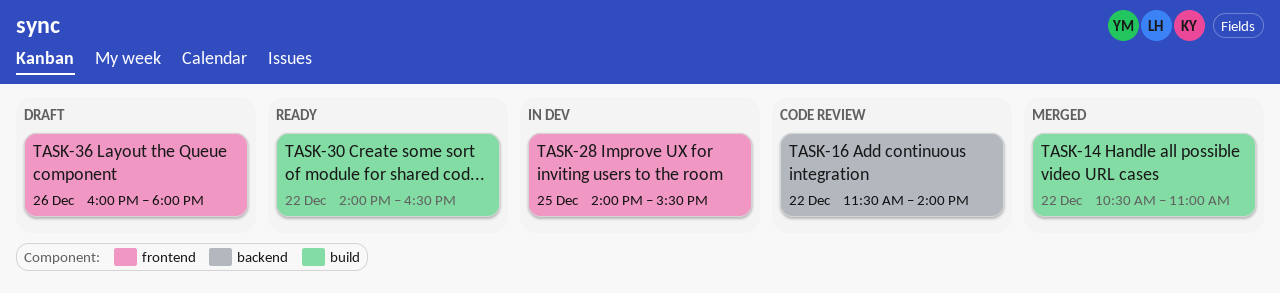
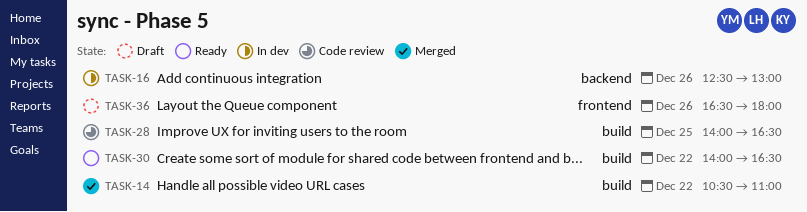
TASK-16, status: Code review -> In dev
TASK-16, day: Dec 22 -> Dec 26
TASK-16, begins: 11:30 -> 12:30
TASK-16, ends: 14:00 -> 13:00
TASK-28, status: In dev -> Code review
TASK-28, label: frontend -> build
TASK-28, ends: 15:30 -> 16:30
TASK-36, begins: 16:00 -> 16:30

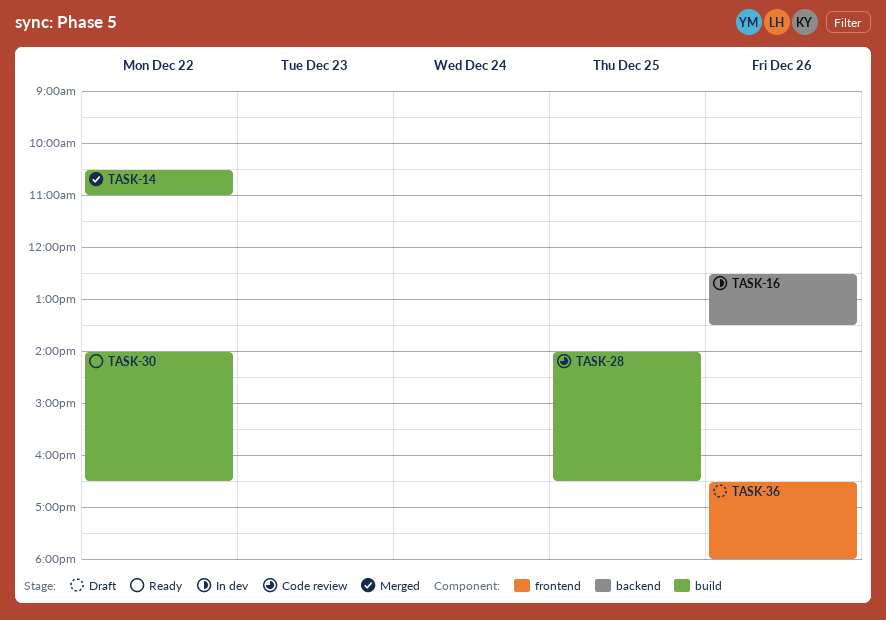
TASK-16, ends: 13:00 -> 13:30

